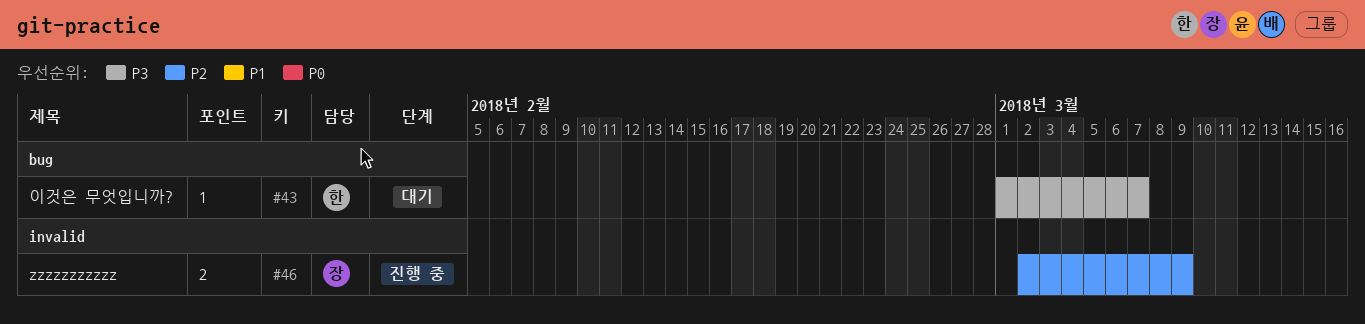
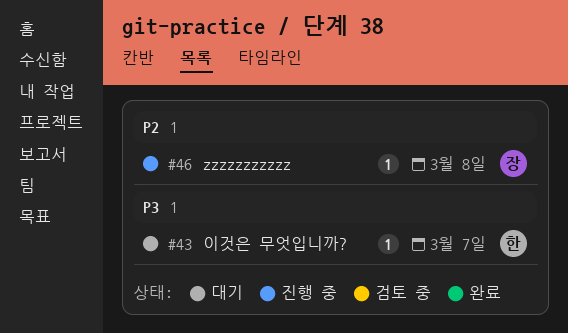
#46, estimate: 2 -> 1
#46, due: Mar 9 -> Mar 8

